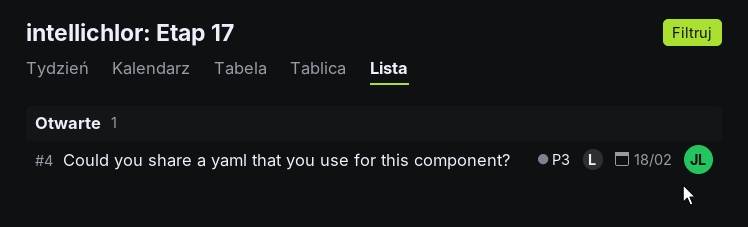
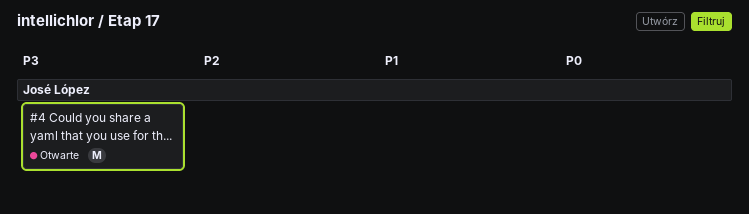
#4, estimate: L -> M

